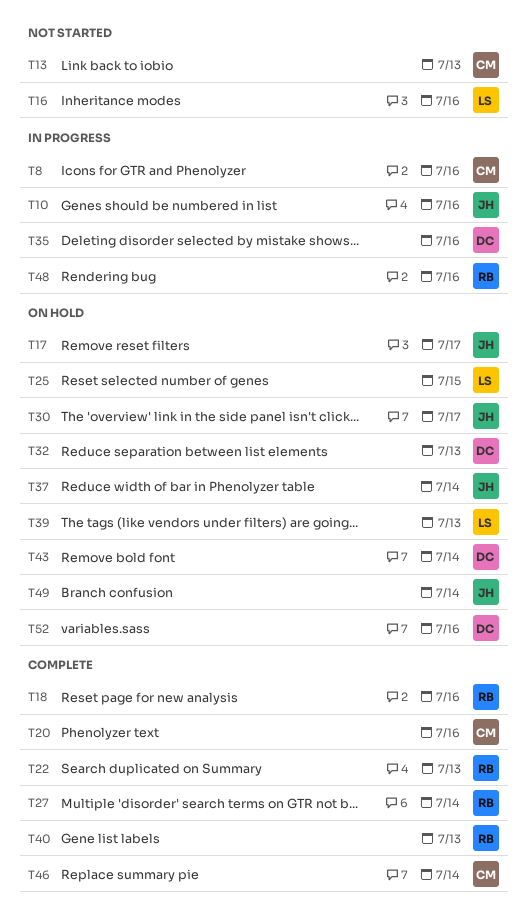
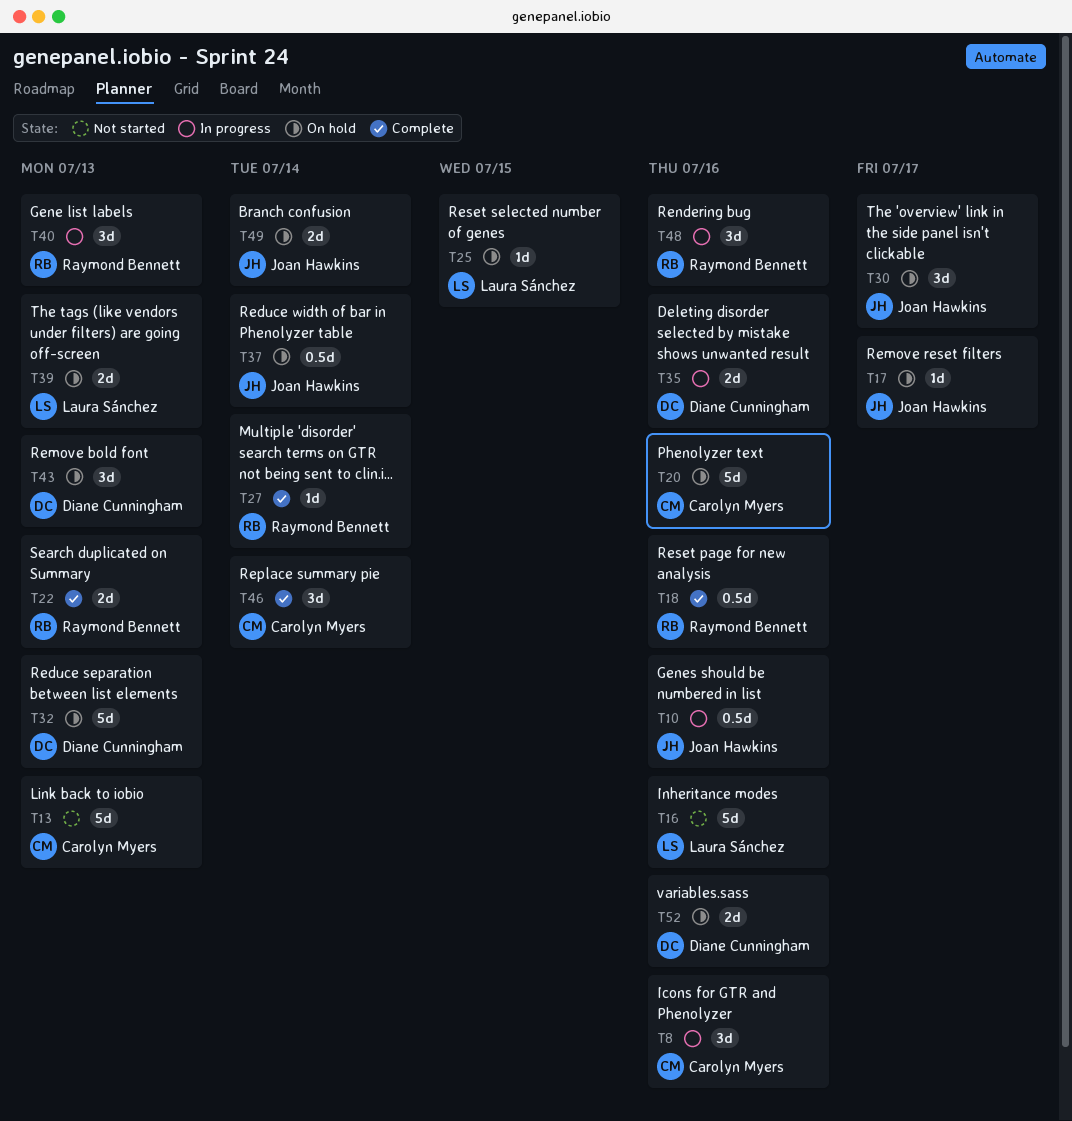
T20, status: Complete -> On hold
T40, status: Complete -> In progress
T43, due: Jul 14 -> Jul 13

